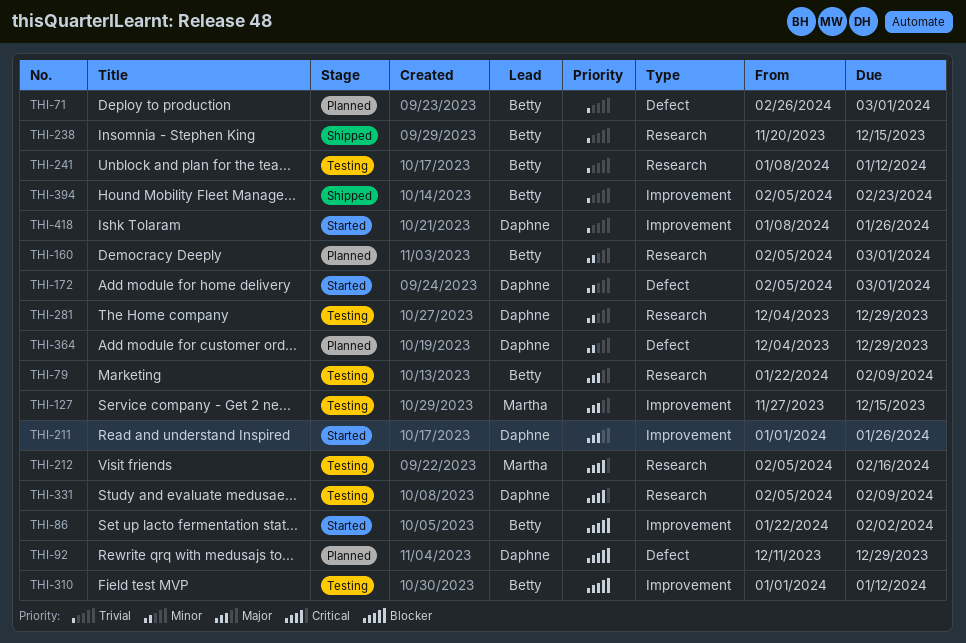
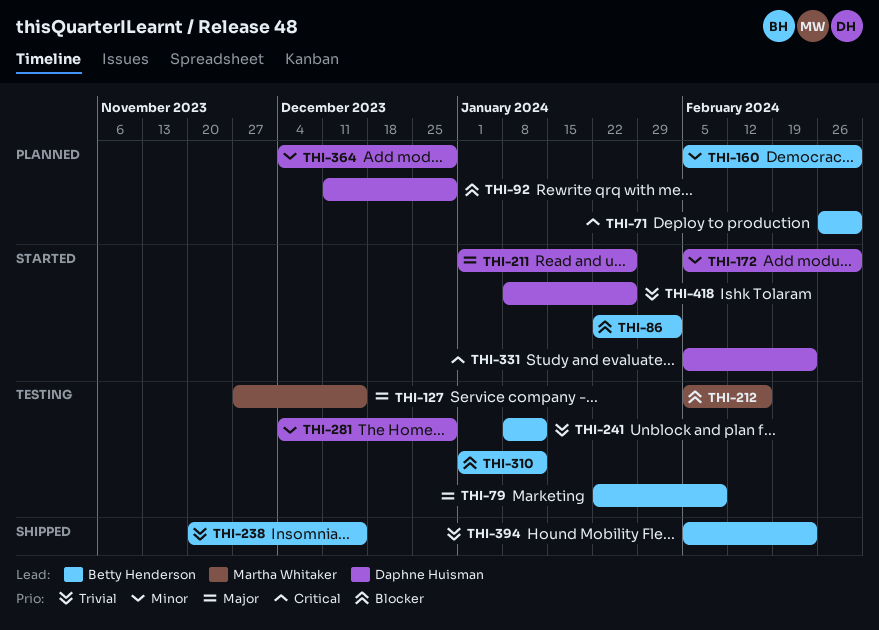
THI-71, priority: Trivial -> Critical
THI-212, priority: Critical -> Blocker
THI-331, status: Testing -> Started
THI-331, due: Feb 9 -> Feb 23

